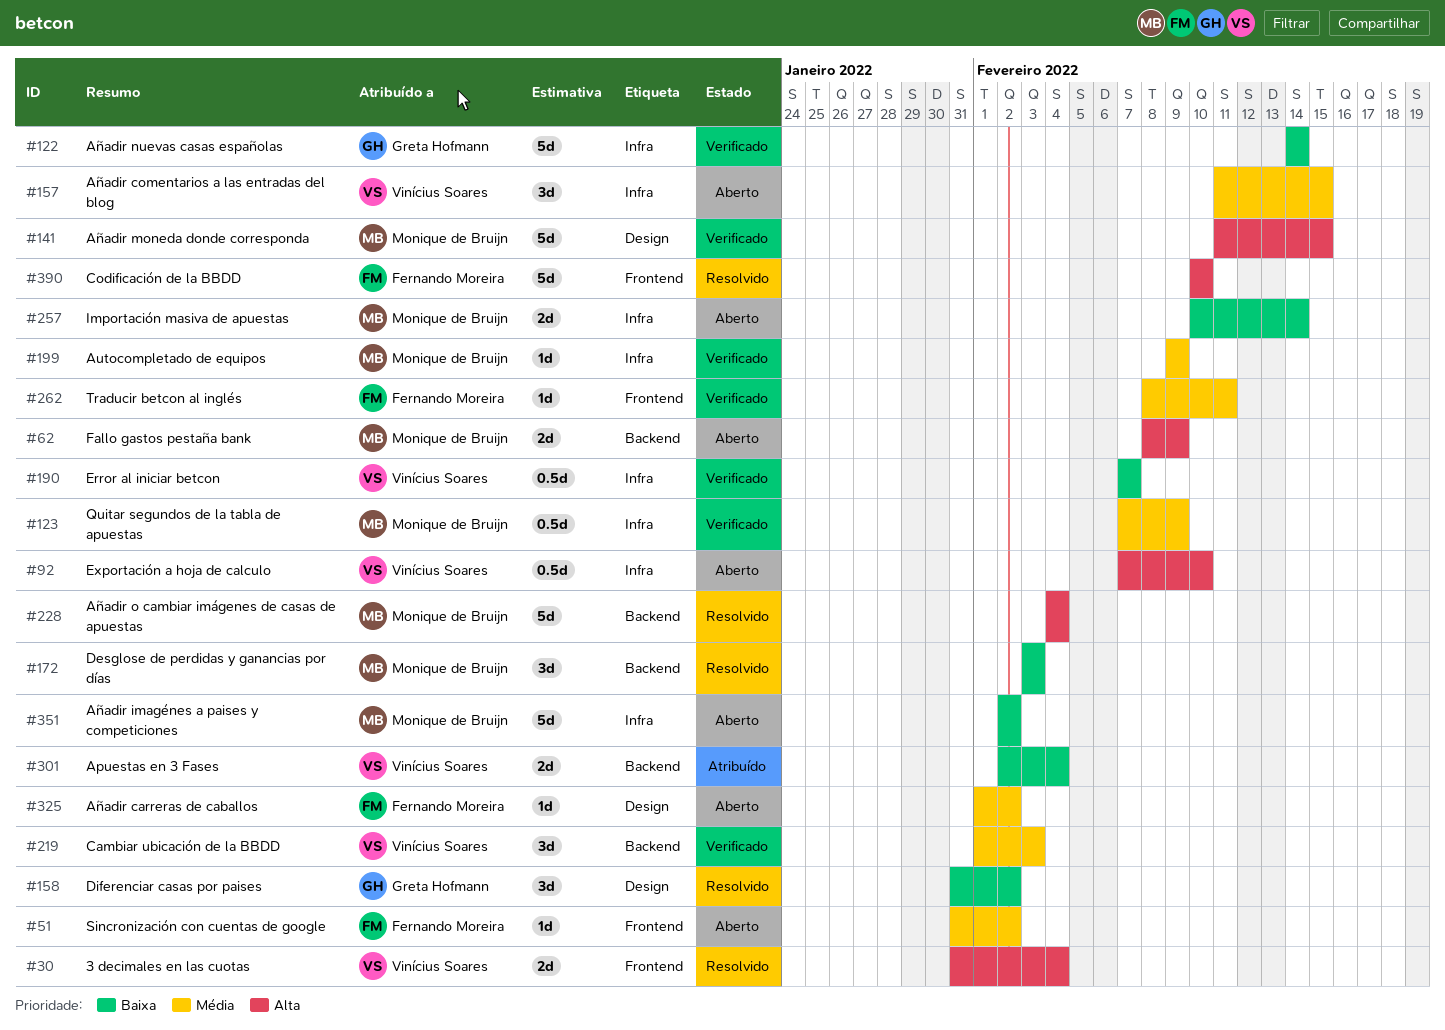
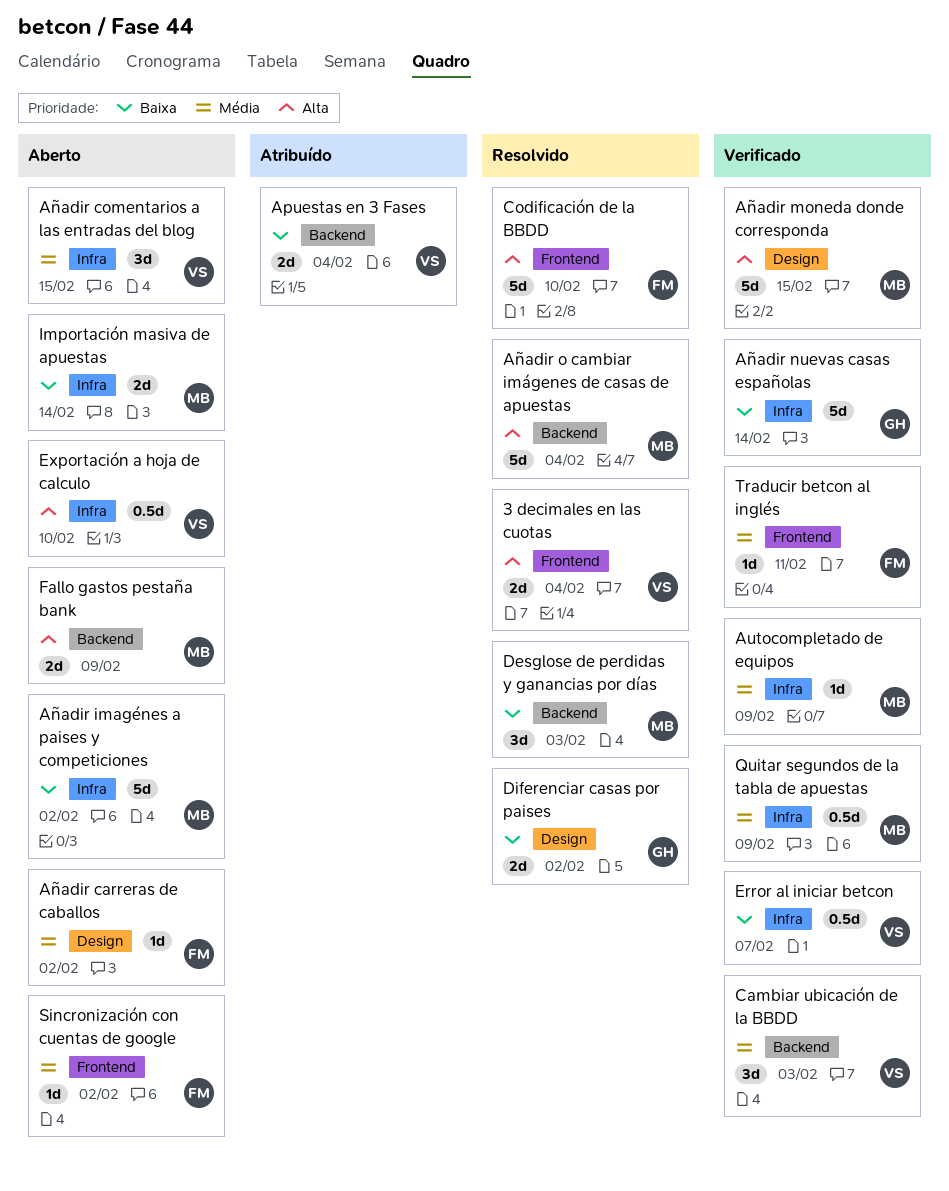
Diferenciar casas por paises, estimate: 3d -> 2d

